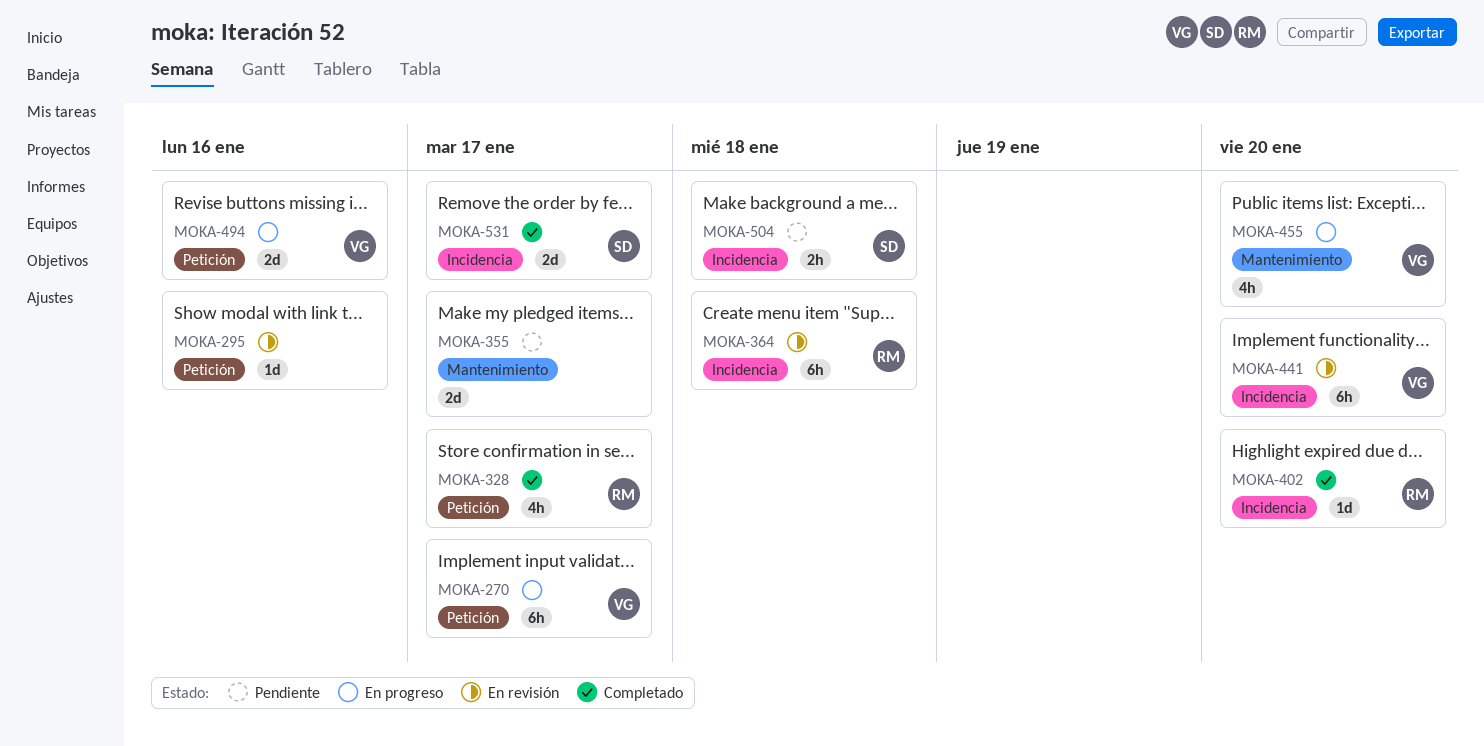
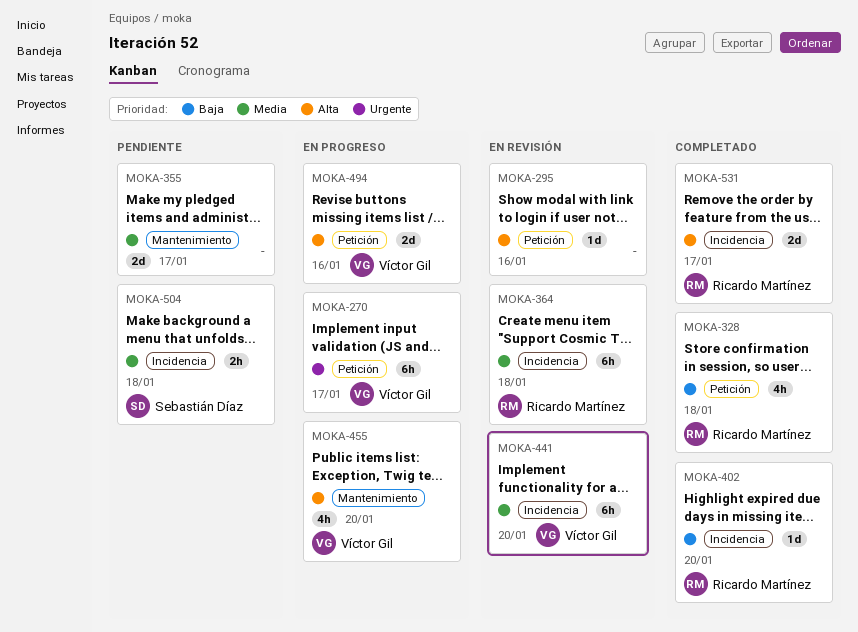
MOKA-328, due: Jan 17 -> Jan 18
MOKA-531, owner: Sebastián Díaz -> Ricardo Martínez

